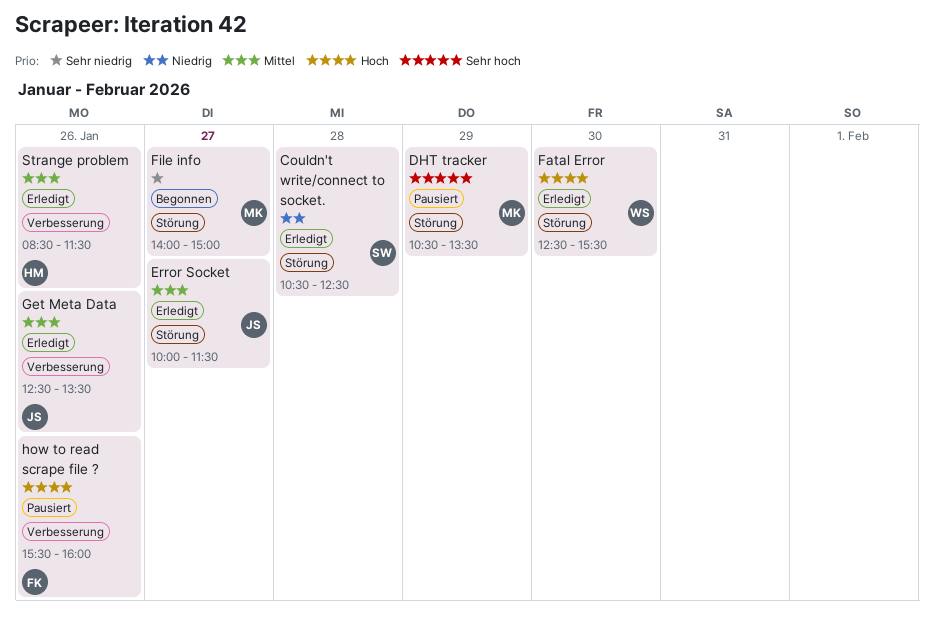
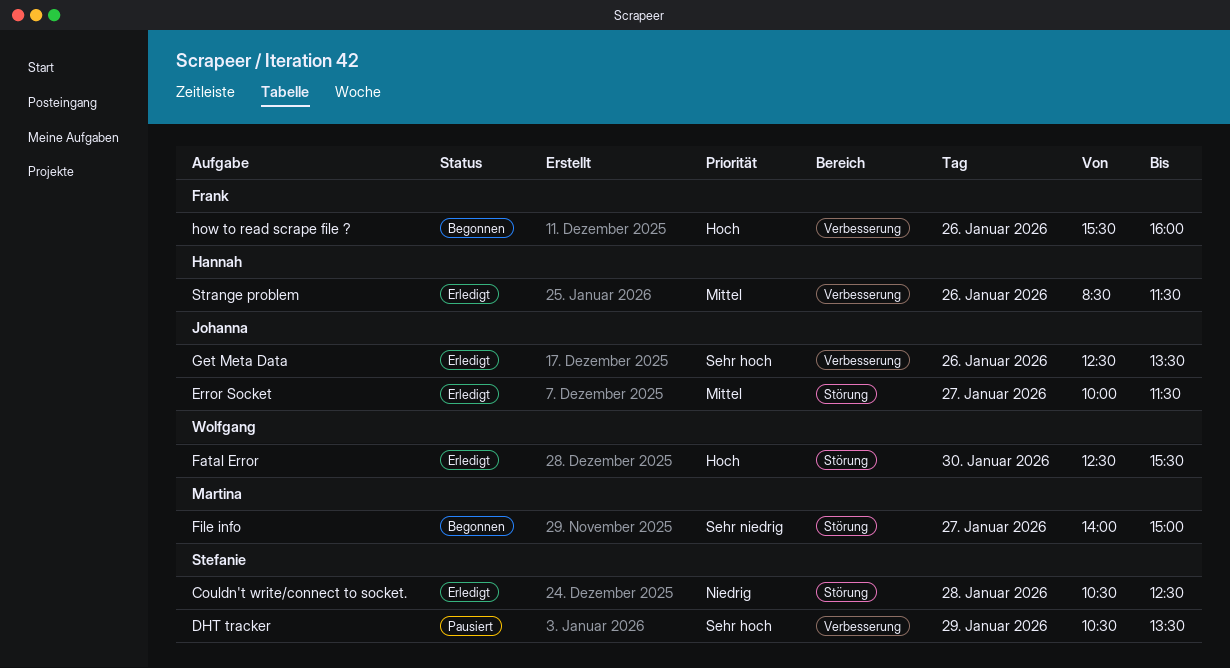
DHT tracker, owner: Martina -> Stefanie
DHT tracker, label: Störung -> Verbesserung
Get Meta Data, priority: Mittel -> Sehr hoch
how to read scrape file ?, status: Pausiert -> Begonnen

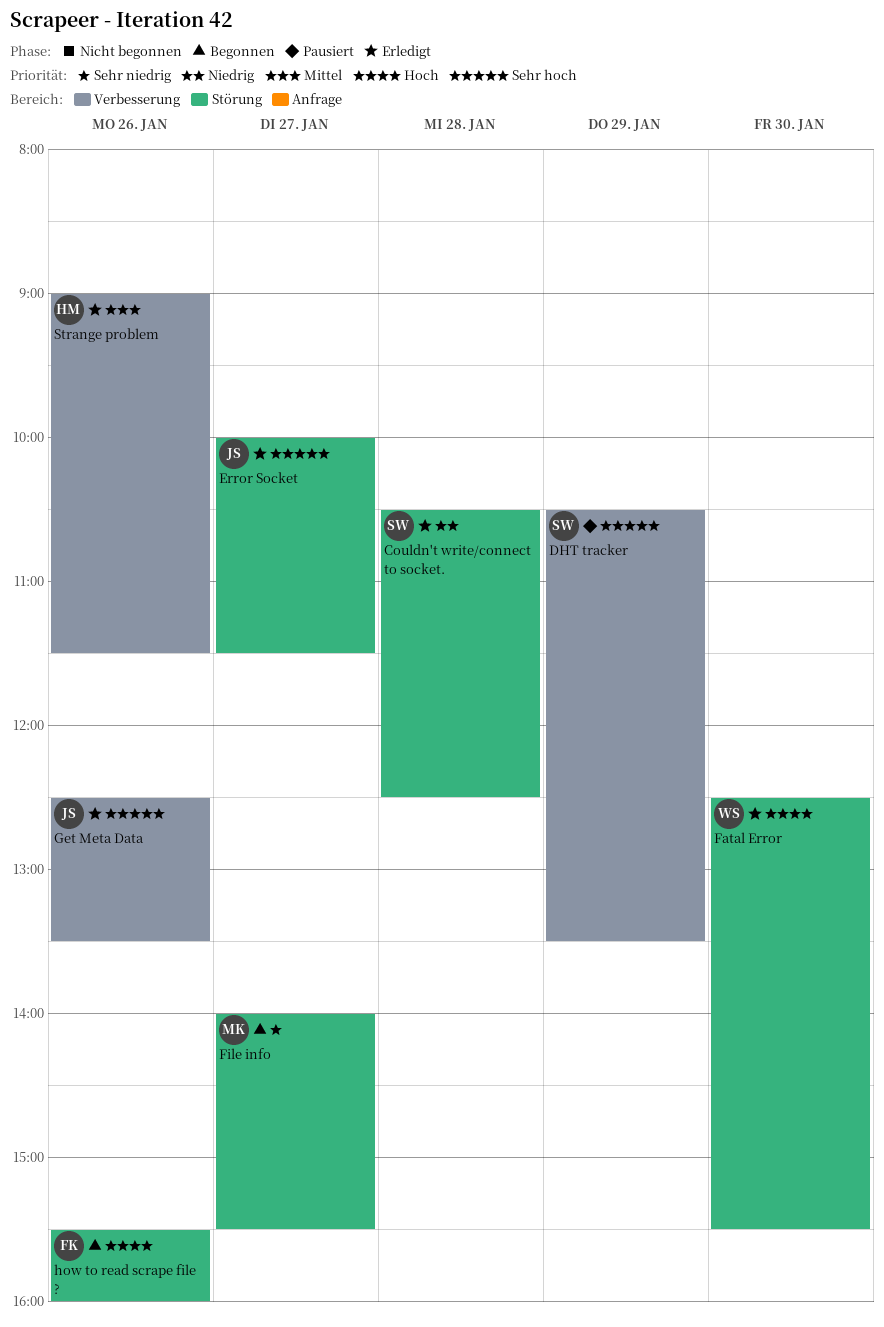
Error Socket, priority: Mittel -> Sehr hoch
File info, ends: 15:00 -> 15:30
how to read scrape file ?, label: Verbesserung -> Störung
Strange problem, begins: 08:30 -> 09:00

